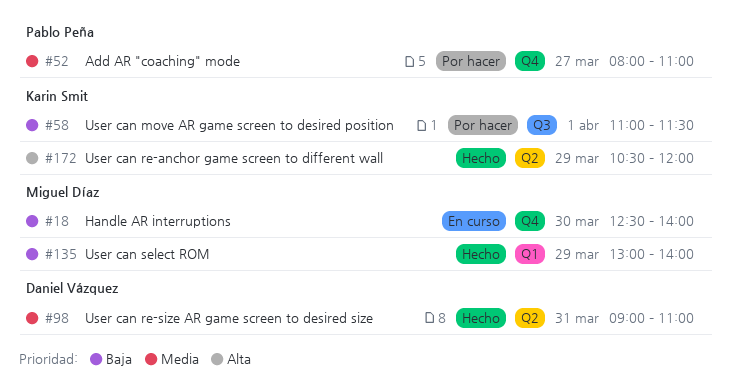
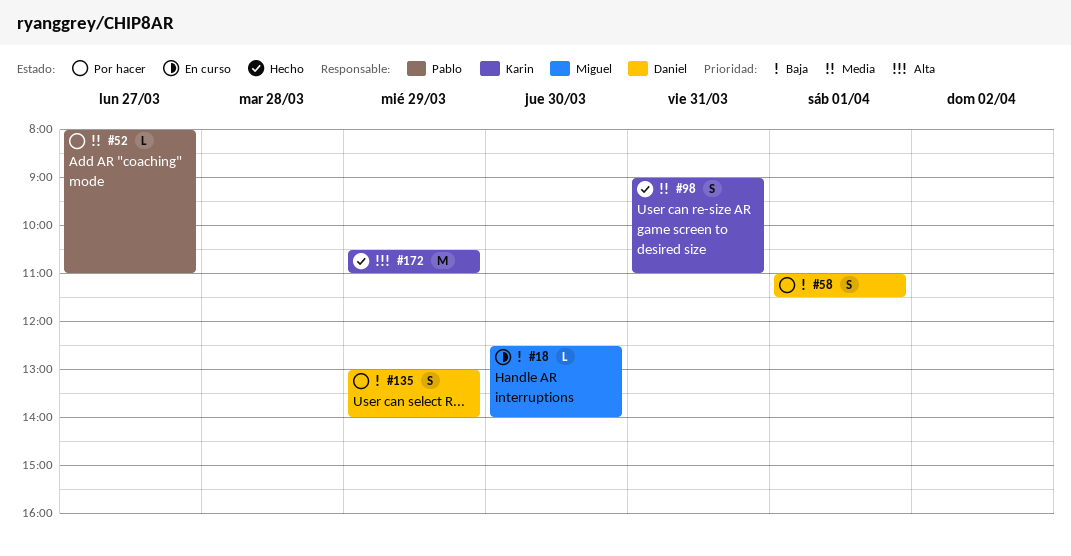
#58, owner: Karin Smit -> Daniel Vázquez
#98, owner: Daniel Vázquez -> Karin Smit
#135, status: Hecho -> Por hacer
#135, owner: Miguel Díaz -> Daniel Vázquez
#172, ends: 12:00 -> 11:00

